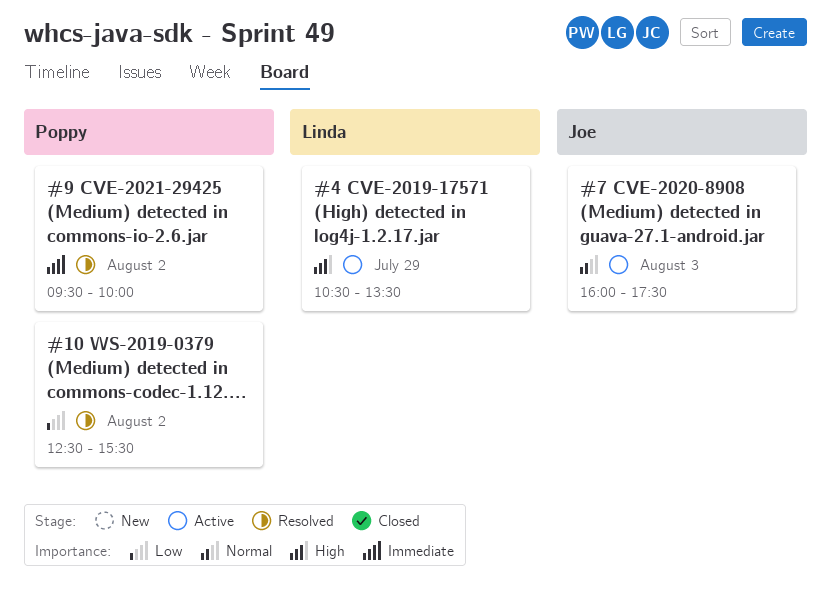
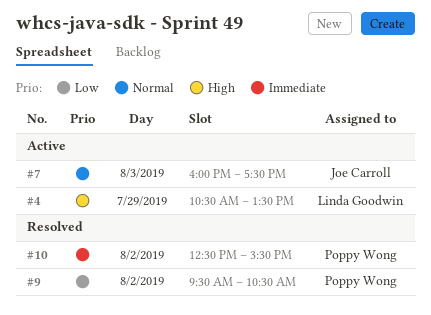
#9, priority: Immediate -> Low
#9, ends: 10:00 -> 10:30
#10, priority: Low -> Immediate

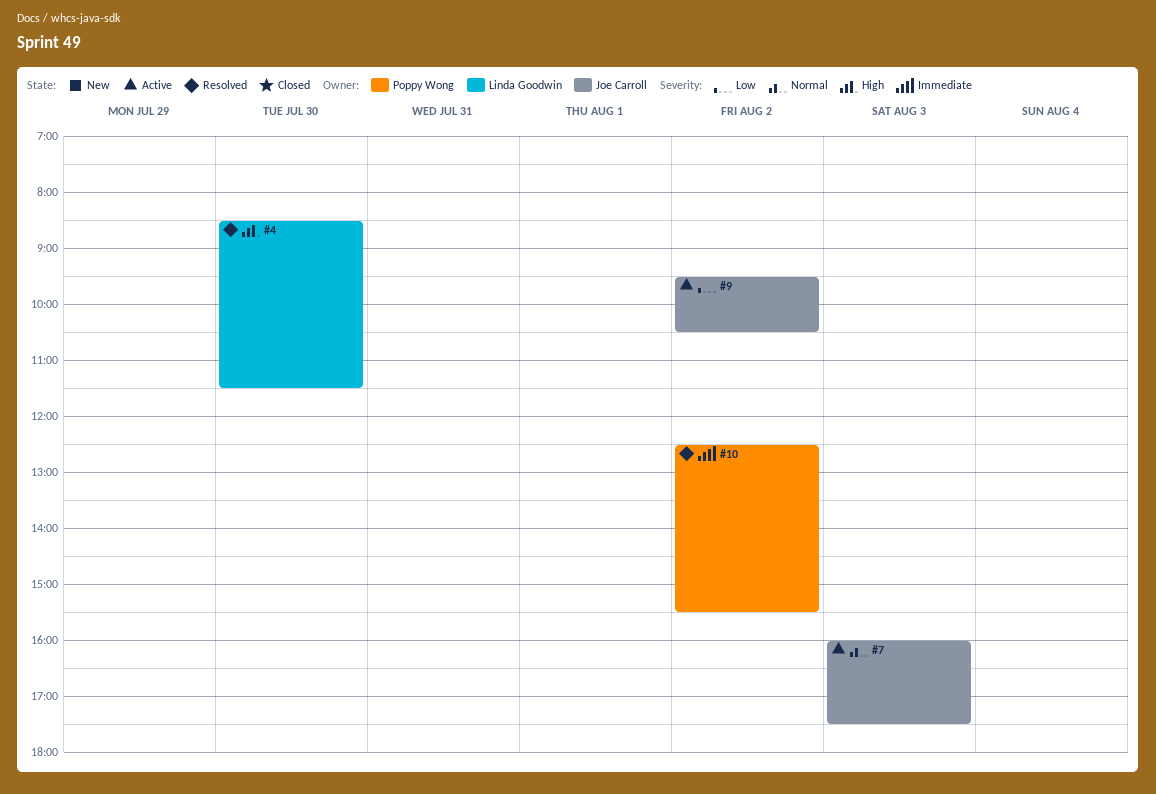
#4, status: Active -> Resolved
#4, day: Jul 29 -> Jul 30
#4, begins: 10:30 -> 08:30
#4, ends: 13:30 -> 11:30
#9, status: Resolved -> Active
#9, owner: Poppy Wong -> Joe Carroll

